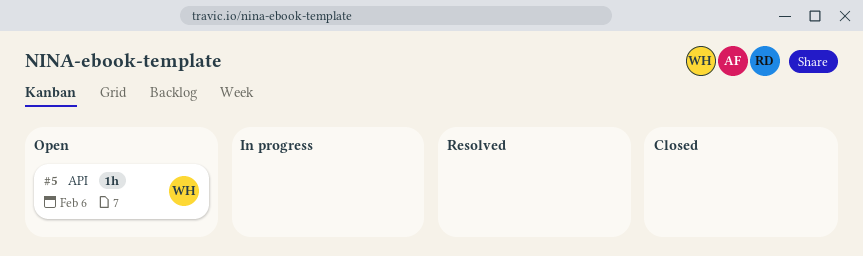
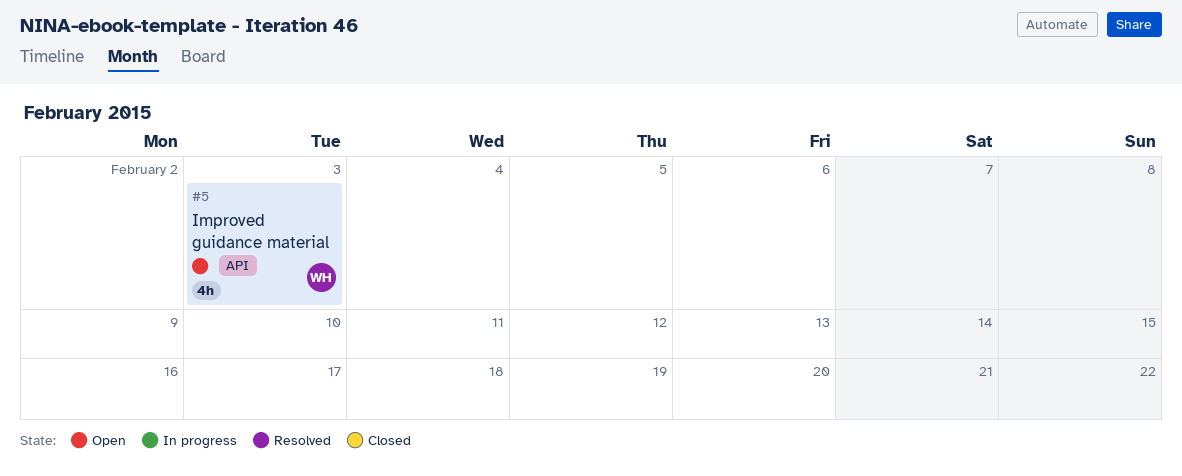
#5, estimate: 1h -> 4h
#5, due: Feb 6 -> Feb 3

